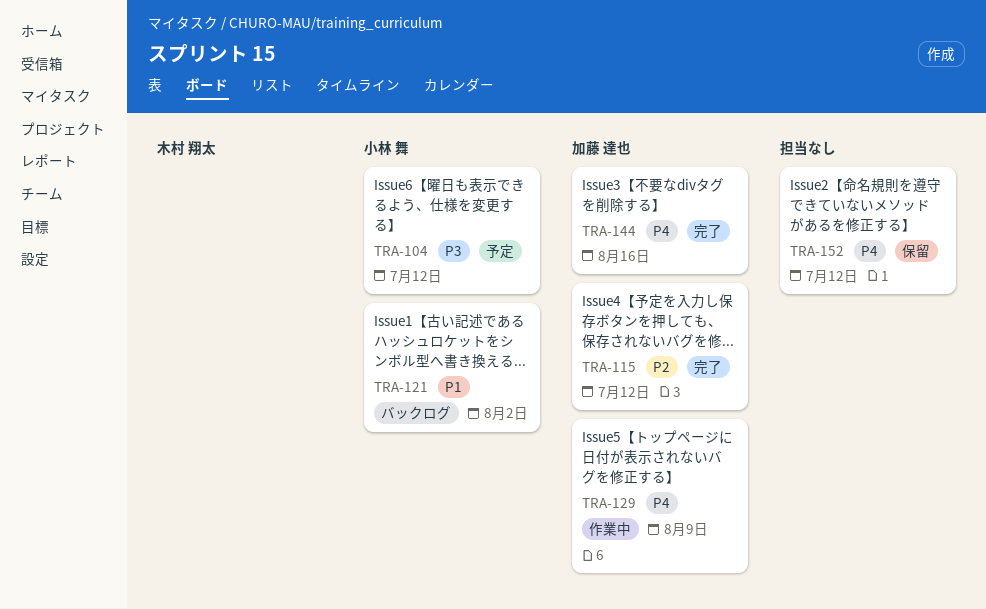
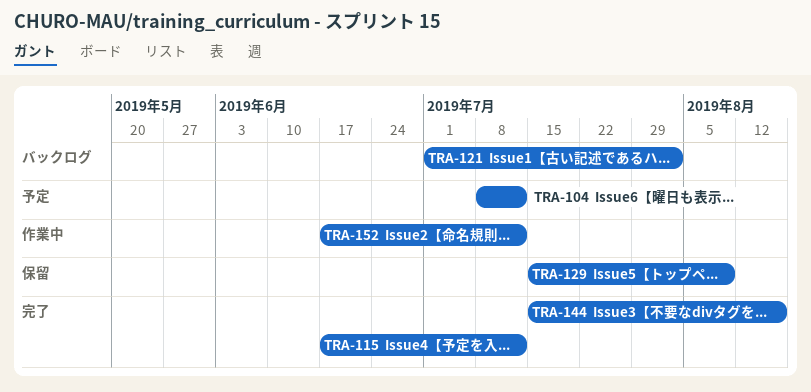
TRA-129, status: 作業中 -> 保留
TRA-152, status: 保留 -> 作業中

